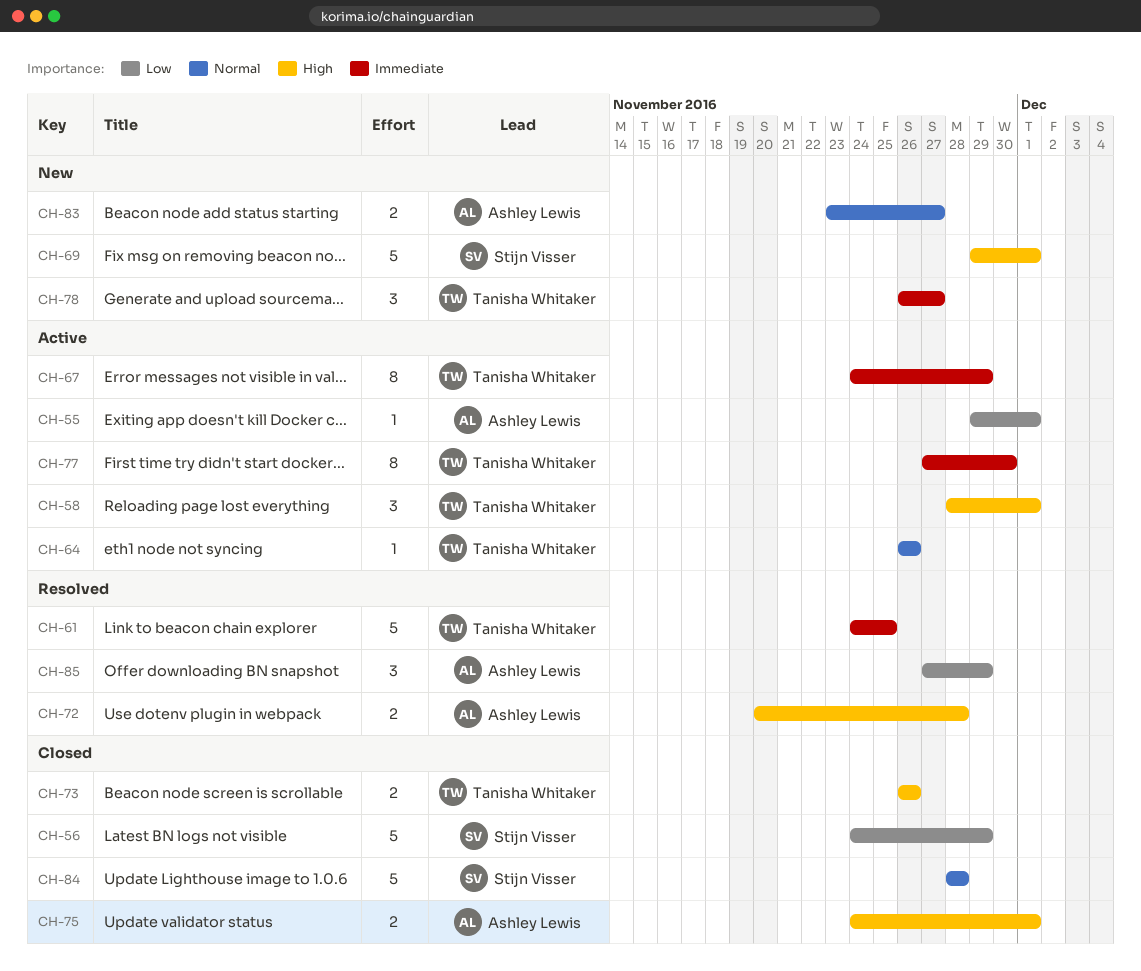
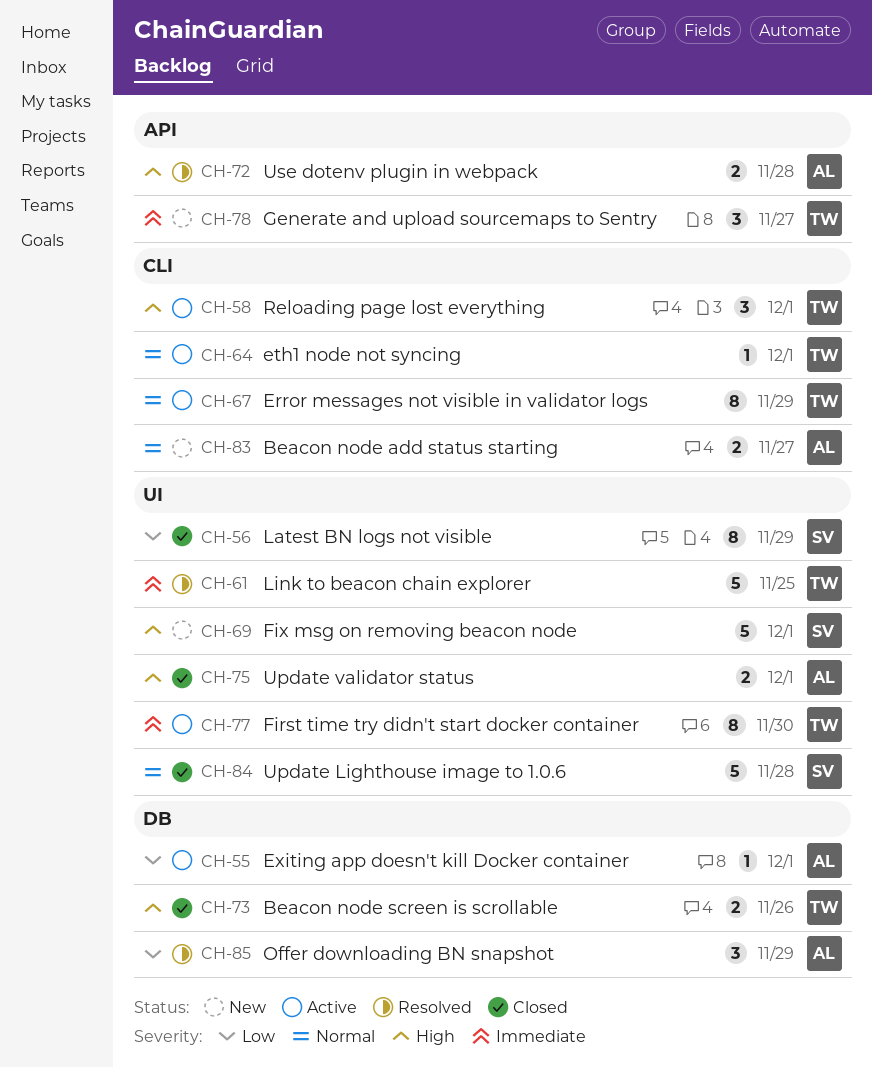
CH-56, estimate: 5 -> 8
CH-64, due: Nov 26 -> Dec 1
CH-67, priority: Immediate -> Normal

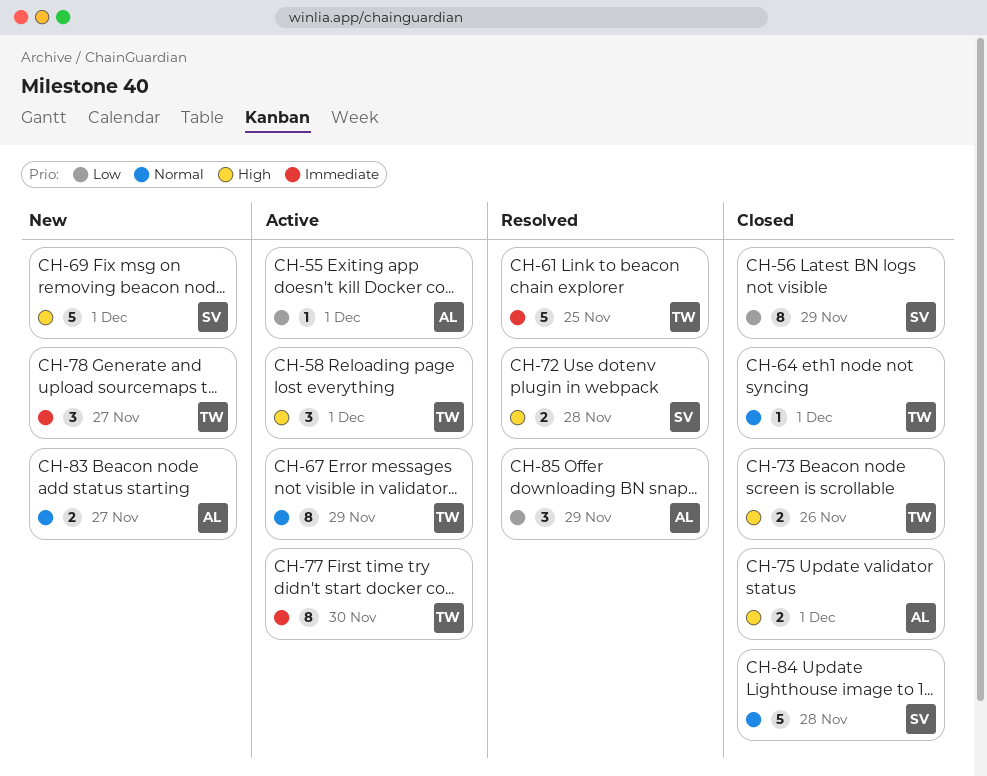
CH-64, status: Active -> Closed
CH-72, owner: AL -> SV

